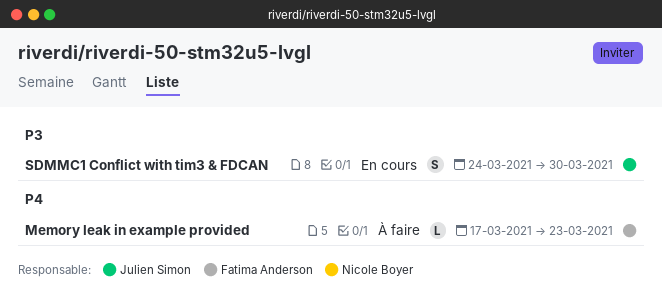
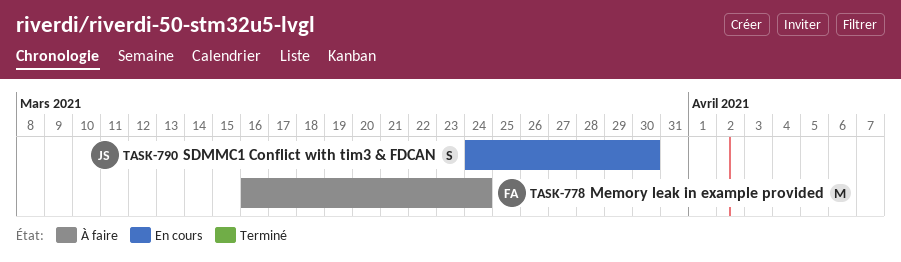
Memory leak in example provided, estimate: L -> M
Memory leak in example provided, start: Mar 17 -> Mar 16
Memory leak in example provided, due: Mar 23 -> Mar 24

